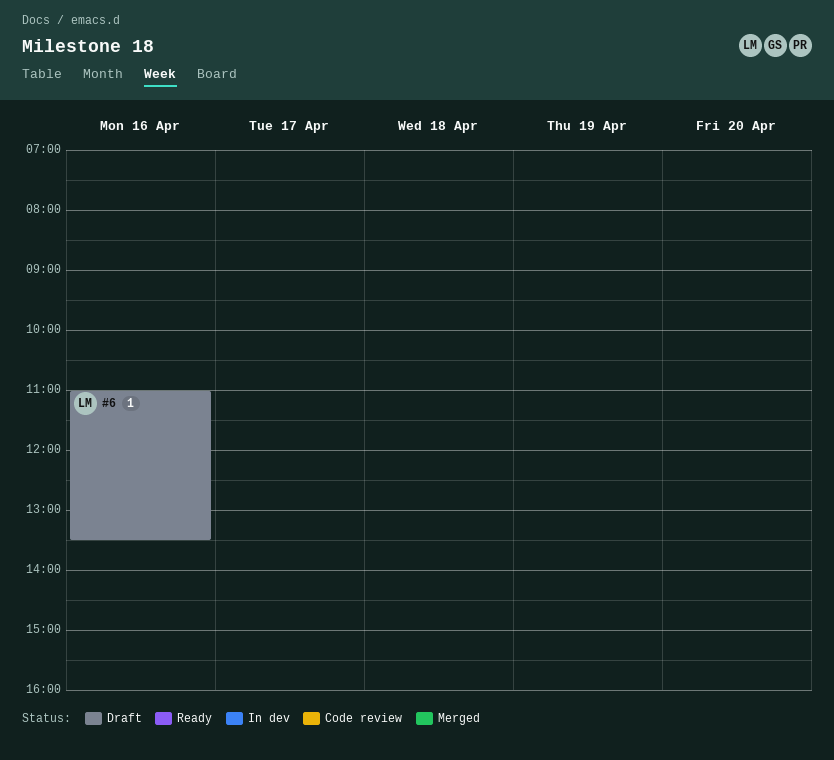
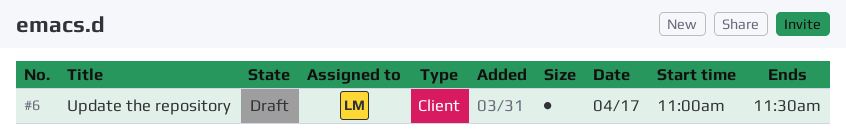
#6, day: Apr 16 -> Apr 17
#6, ends: 13:30 -> 11:30

